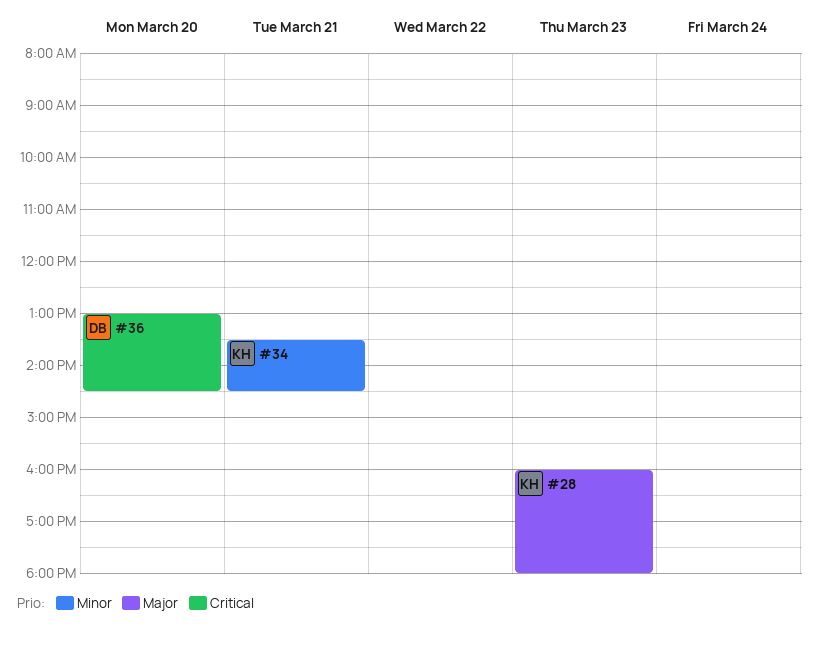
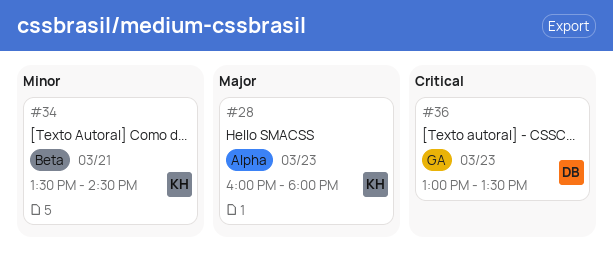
#36, day: Mar 20 -> Mar 23
#36, ends: 14:30 -> 13:30

